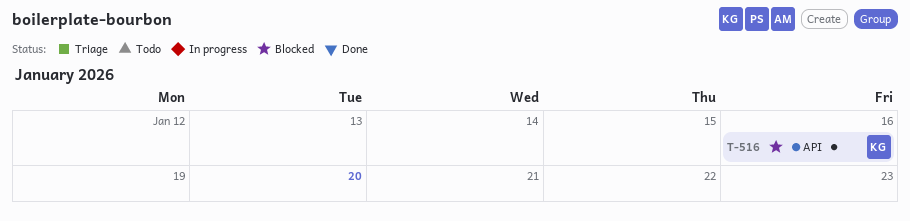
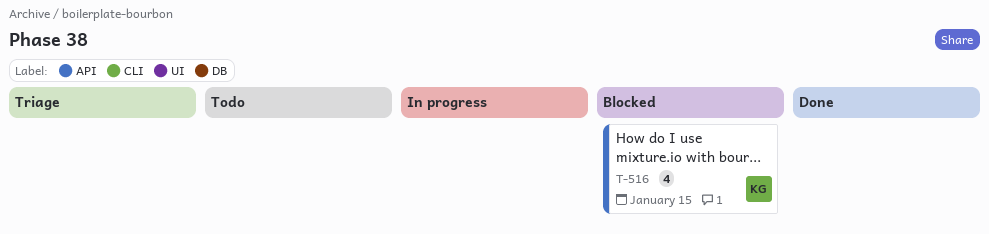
T-516, estimate: 1 -> 4
T-516, due: Jan 16 -> Jan 15

